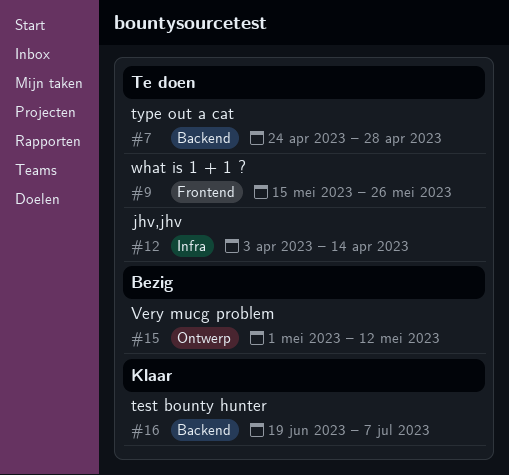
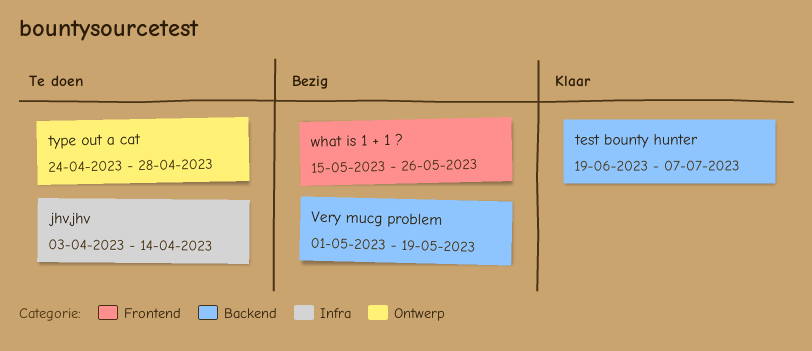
type out a cat, label: Backend -> Ontwerp
Very mucg problem, label: Ontwerp -> Backend
Very mucg problem, due: May 12 -> May 19
what is 1 + 1 ?, status: Te doen -> Bezig

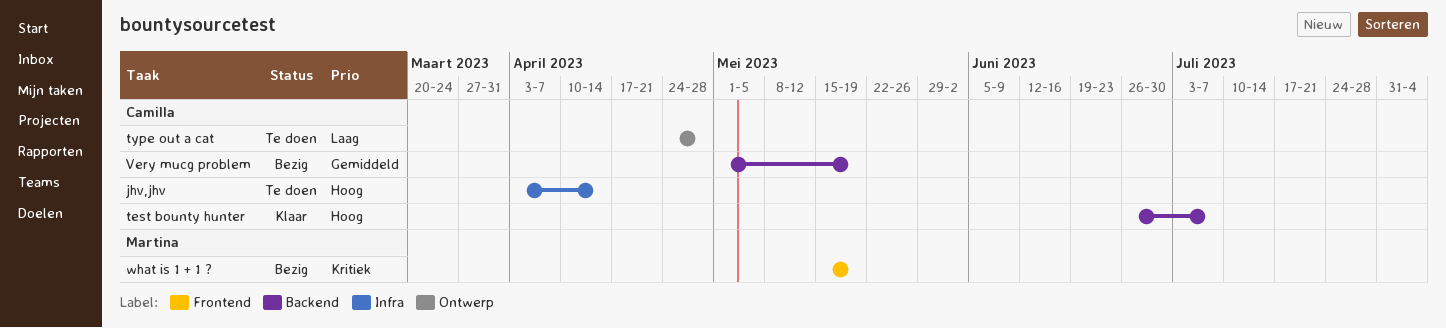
test bounty hunter, start: Jun 19 -> Jun 26
what is 1 + 1 ?, due: May 26 -> May 19

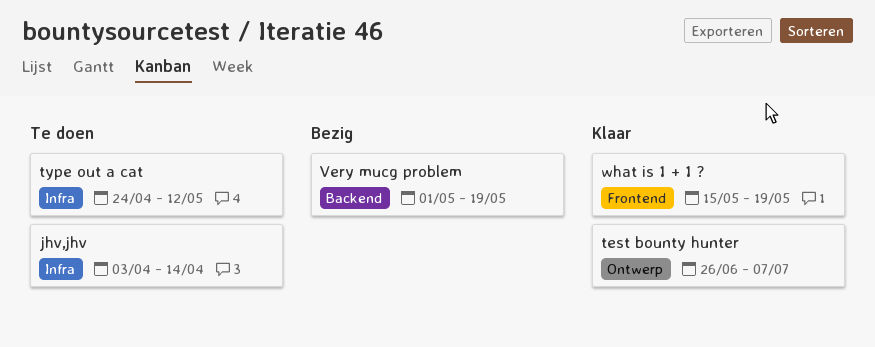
test bounty hunter, label: Backend -> Ontwerp
type out a cat, label: Ontwerp -> Infra
type out a cat, due: Apr 28 -> May 12
what is 1 + 1 ?, status: Bezig -> Klaar

